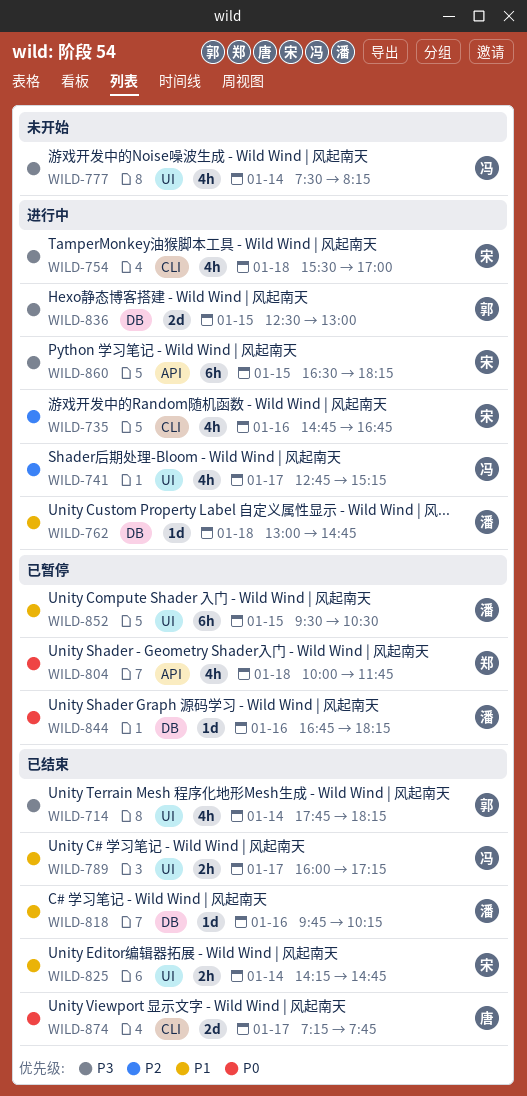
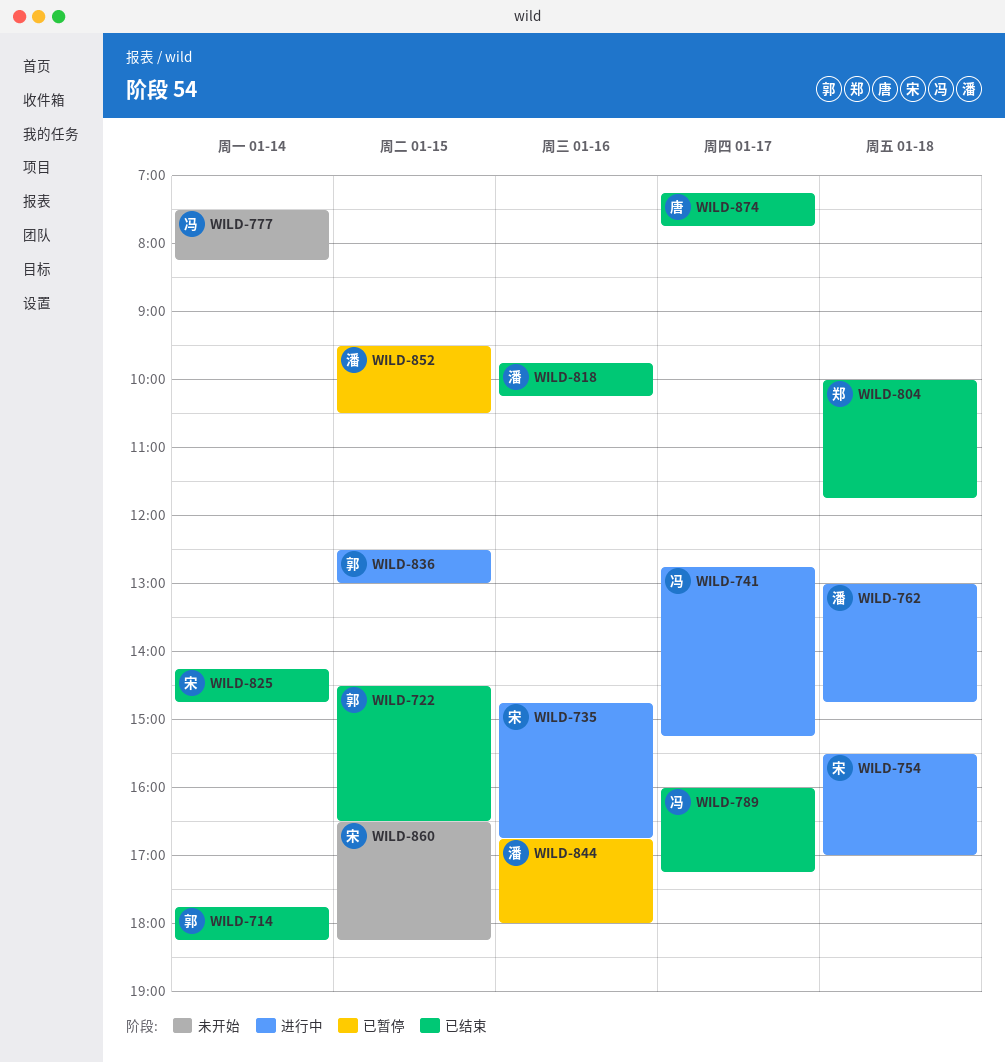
WILD-722: none -> present
WILD-804, status: 已暂停 -> 已结束
WILD-844, ends: 18:15 -> 18:00
WILD-860, status: 进行中 -> 未开始

